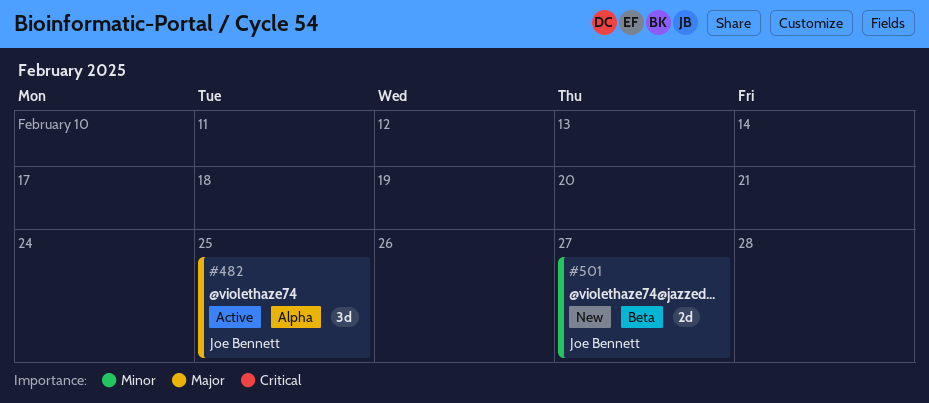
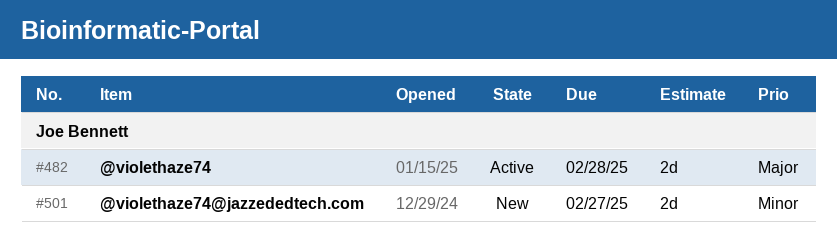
#482, estimate: 3d -> 2d
#482, due: Feb 25 -> Feb 28

